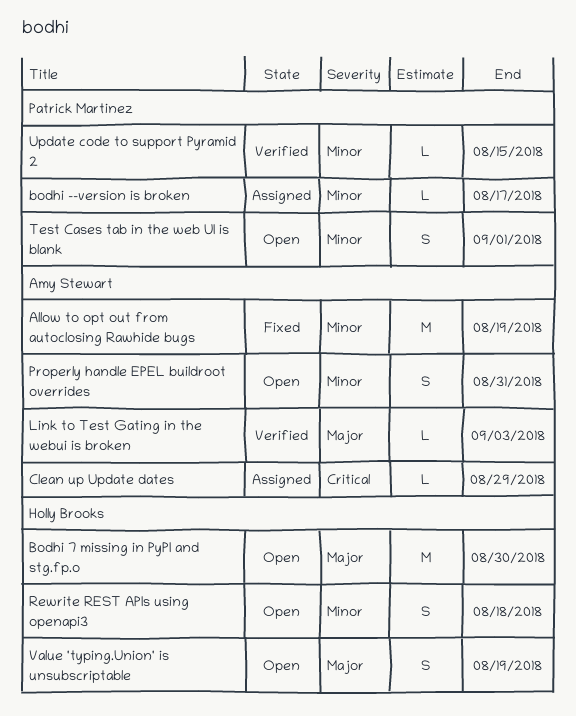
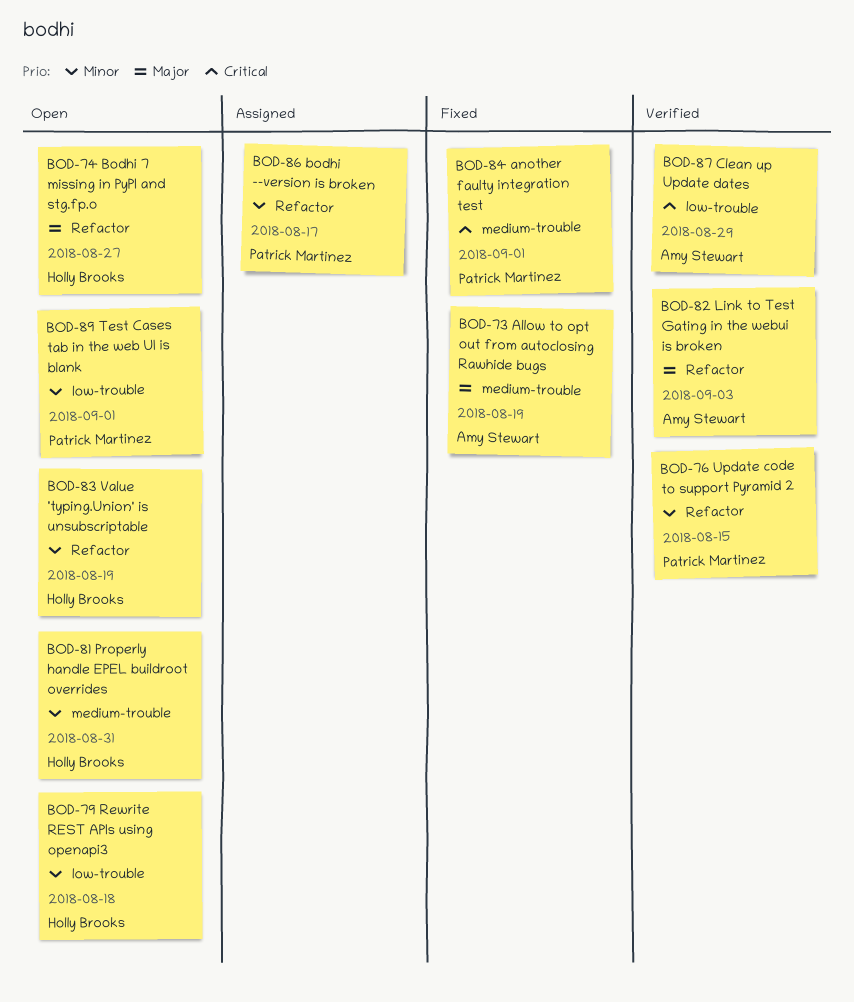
Allow to opt out from autoclosing Rawhide bugs, priority: Minor -> Major
another faulty integration test: none -> present
Bodhi 7 missing in PyPI and stg.fp.o, due: Aug 30 -> Aug 27
Clean up Update dates, status: Assigned -> Verified
Properly handle EPEL buildroot overrides, owner: Amy Stewart -> Holly Brooks
Value 'typing.Union' is unsubscriptable, priority: Major -> Minor

